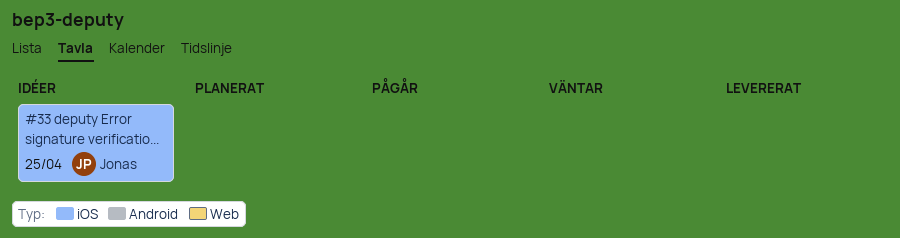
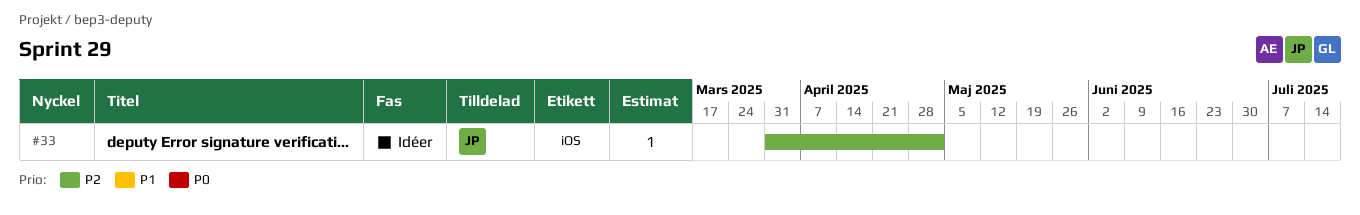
#33, due: Apr 25 -> May 2

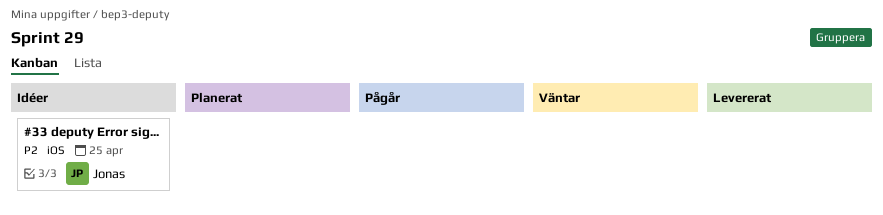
#33, due: May 2 -> Apr 25

